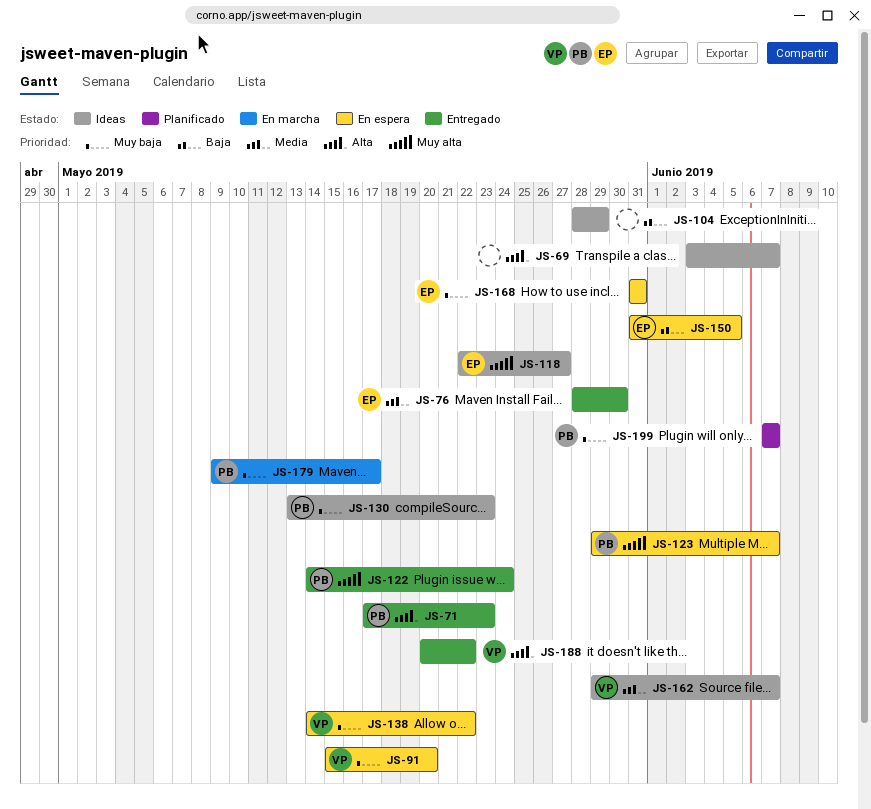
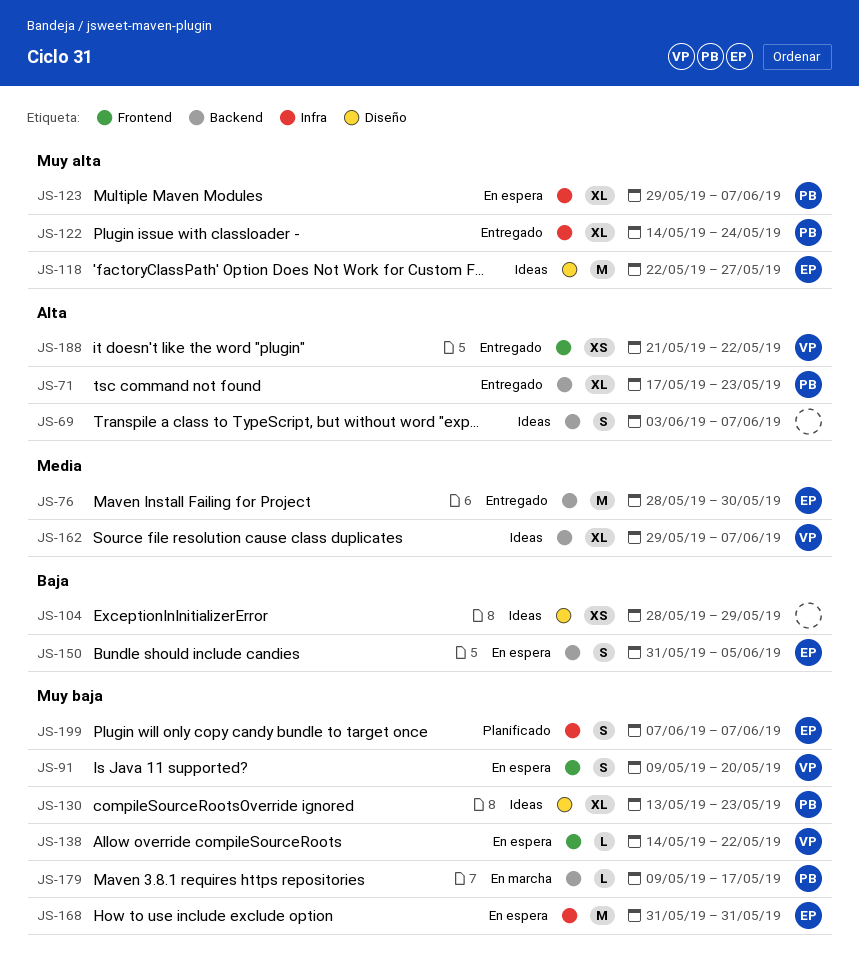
JS-91, start: May 15 -> May 9
JS-188, start: May 20 -> May 21
JS-199, owner: PB -> EP

